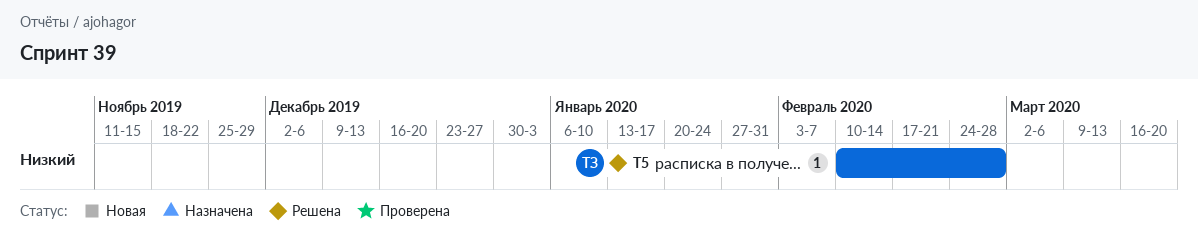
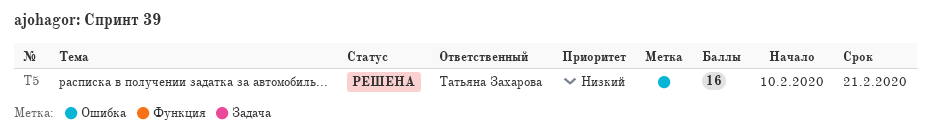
T5, estimate: 1 -> 16
T5, due: Feb 28 -> Feb 21

